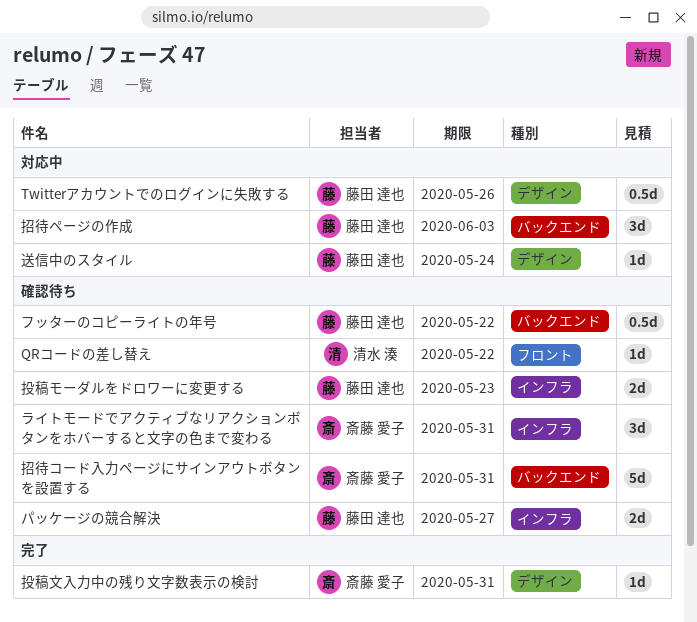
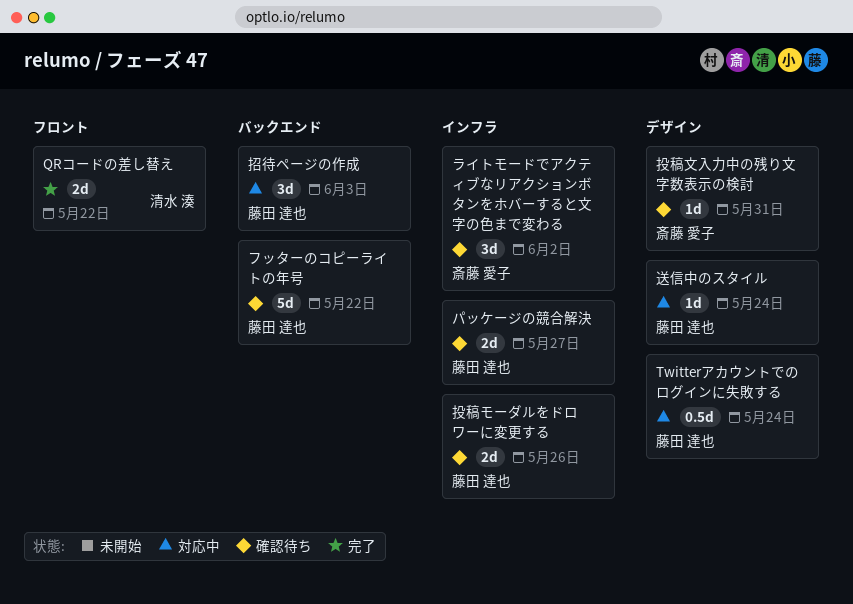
QRコードの差し替え, status: 確認待ち -> 完了
QRコードの差し替え, estimate: 1d -> 2d
Twitterアカウントでのログインに失敗する, due: May 26 -> May 24
フッターのコピーライトの年号, estimate: 0.5d -> 5d
ライトモードでアクティブなリアクションボタンをホバーすると文字の色まで変わる, due: May 31 -> Jun 2
投稿モーダルをドロワーに変更する, due: May 23 -> May 26
投稿文入力中の残り文字数表示の検討, status: 完了 -> 確認待ち
招待コード入力ページにサインアウトボタンを設置する: present -> none

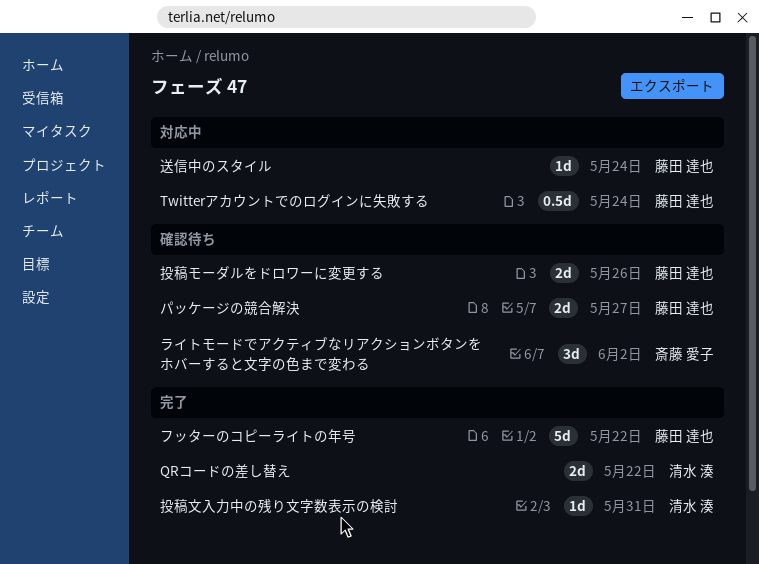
フッターのコピーライトの年号, status: 確認待ち -> 完了
投稿文入力中の残り文字数表示の検討, status: 確認待ち -> 完了
投稿文入力中の残り文字数表示の検討, owner: 斎藤 愛子 -> 清水 湊
招待ページの作成: present -> none

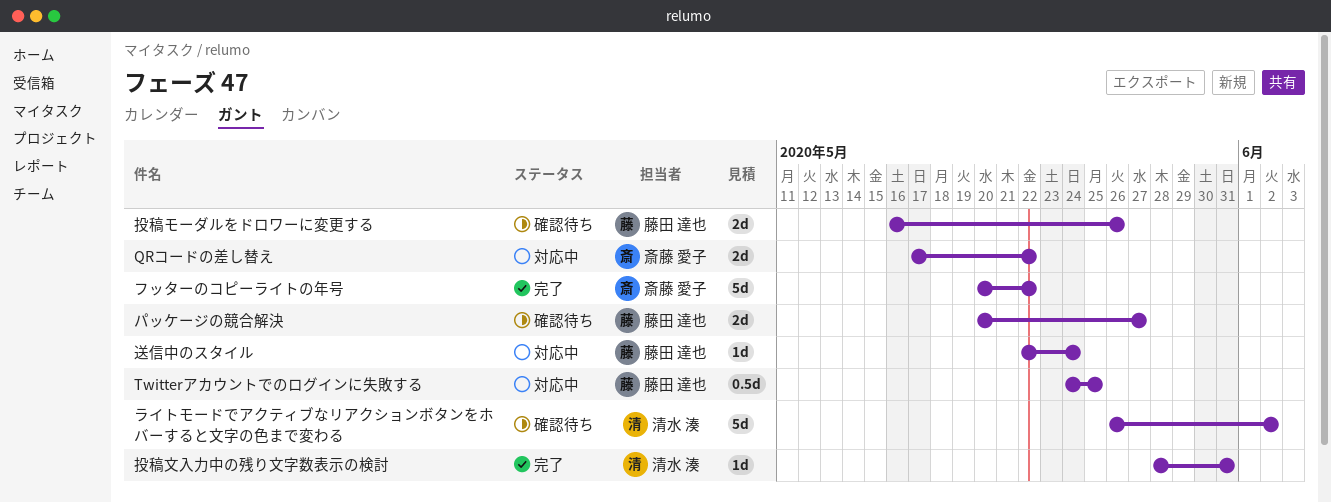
QRコードの差し替え, status: 完了 -> 対応中
QRコードの差し替え, owner: 清水 湊 -> 斎藤 愛子
Twitterアカウントでのログインに失敗する, due: May 24 -> May 25
フッターのコピーライトの年号, owner: 藤田 達也 -> 斎藤 愛子
ライトモードでアクティブなリアクションボタンをホバーすると文字の色まで変わる, owner: 斎藤 愛子 -> 清水 湊
ライトモードでアクティブなリアクションボタンをホバーすると文字の色まで変わる, estimate: 3d -> 5d

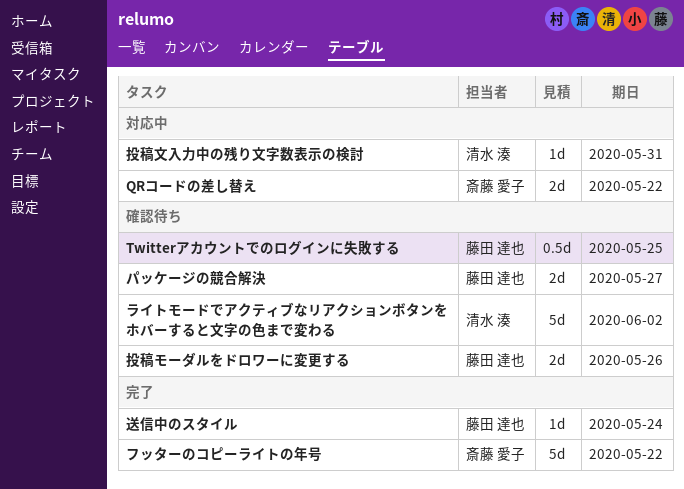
Twitterアカウントでのログインに失敗する, status: 対応中 -> 確認待ち
投稿文入力中の残り文字数表示の検討, status: 完了 -> 対応中
送信中のスタイル, status: 対応中 -> 完了

